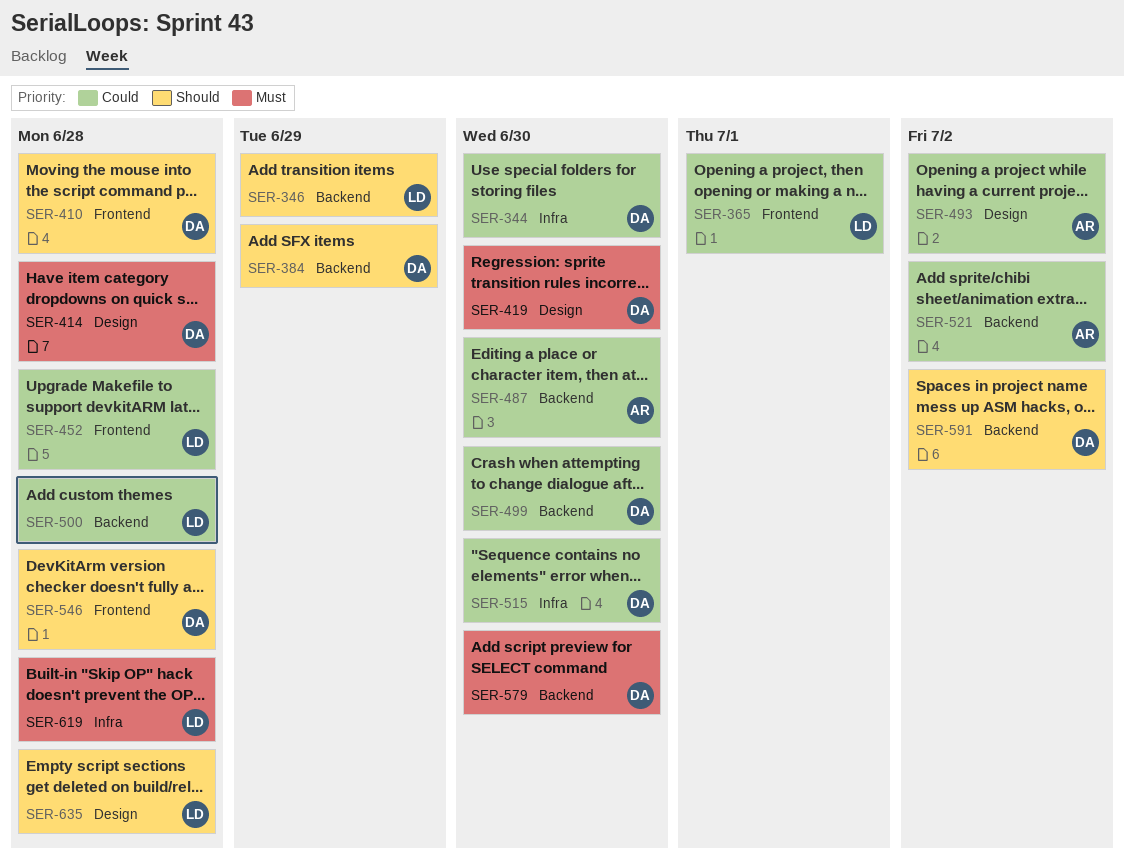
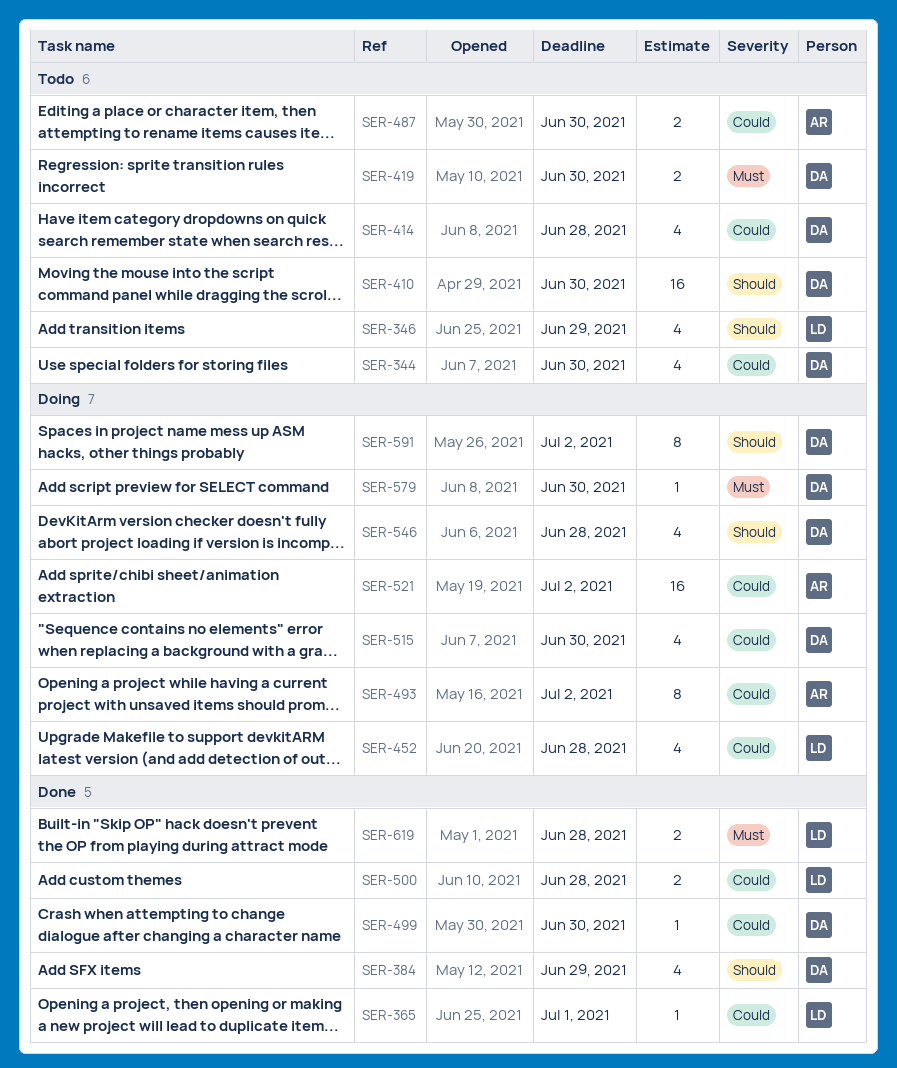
SER-410, due: Jun 28 -> Jun 30
SER-414, priority: Must -> Could
SER-635: present -> none

